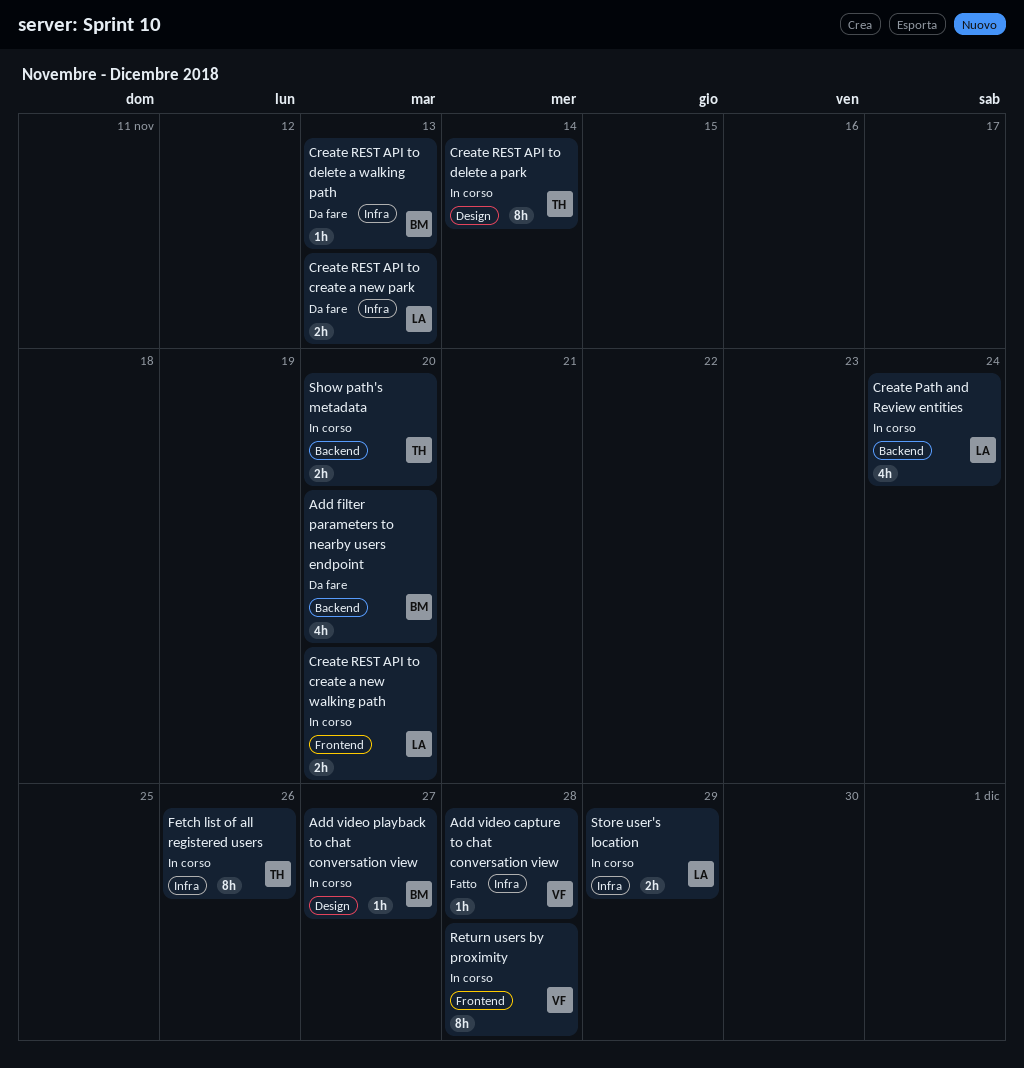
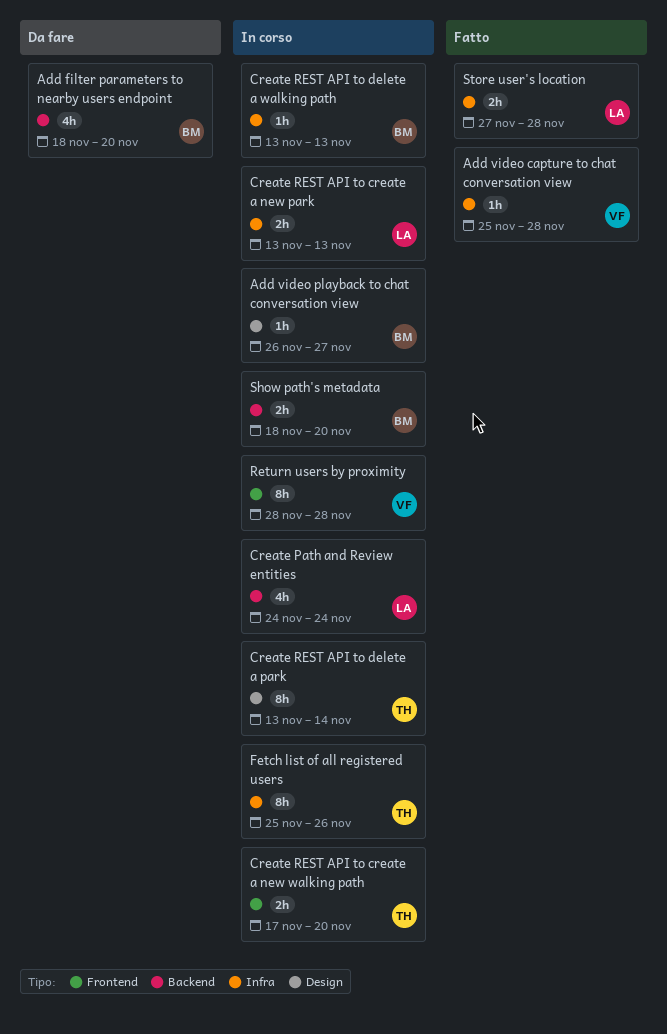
Create REST API to create a new park, status: Da fare -> In corso
Create REST API to create a new walking path, owner: LA -> TH
Create REST API to delete a walking path, status: Da fare -> In corso
Show path's metadata, owner: TH -> BM
Store user's location, status: In corso -> Fatto
Store user's location, due: Nov 29 -> Nov 28

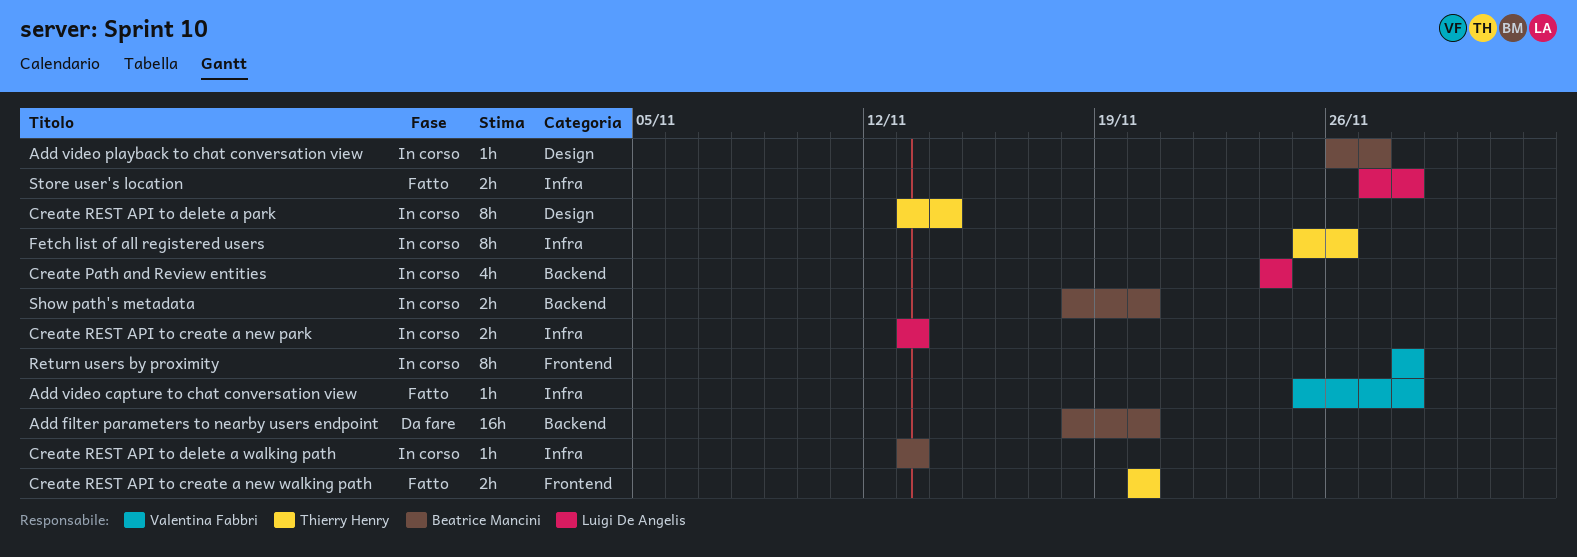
Add filter parameters to nearby users endpoint, estimate: 4h -> 16h
Create REST API to create a new walking path, status: In corso -> Fatto
Create REST API to create a new walking path, start: Nov 17 -> Nov 20

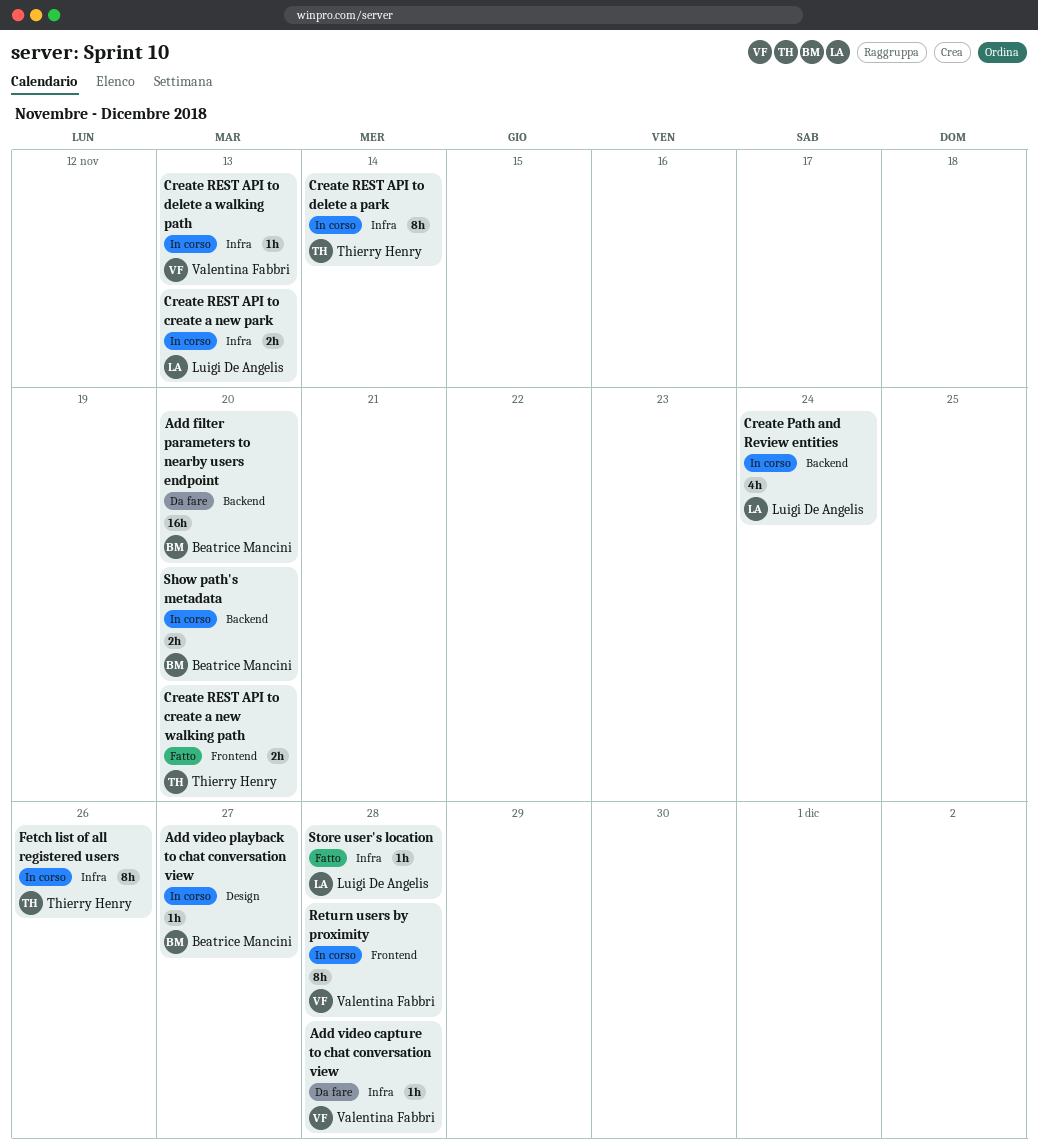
Add video capture to chat conversation view, status: Fatto -> Da fare
Create REST API to delete a park, label: Design -> Infra
Create REST API to delete a walking path, owner: Beatrice Mancini -> Valentina Fabbri
Store user's location, estimate: 2h -> 1h

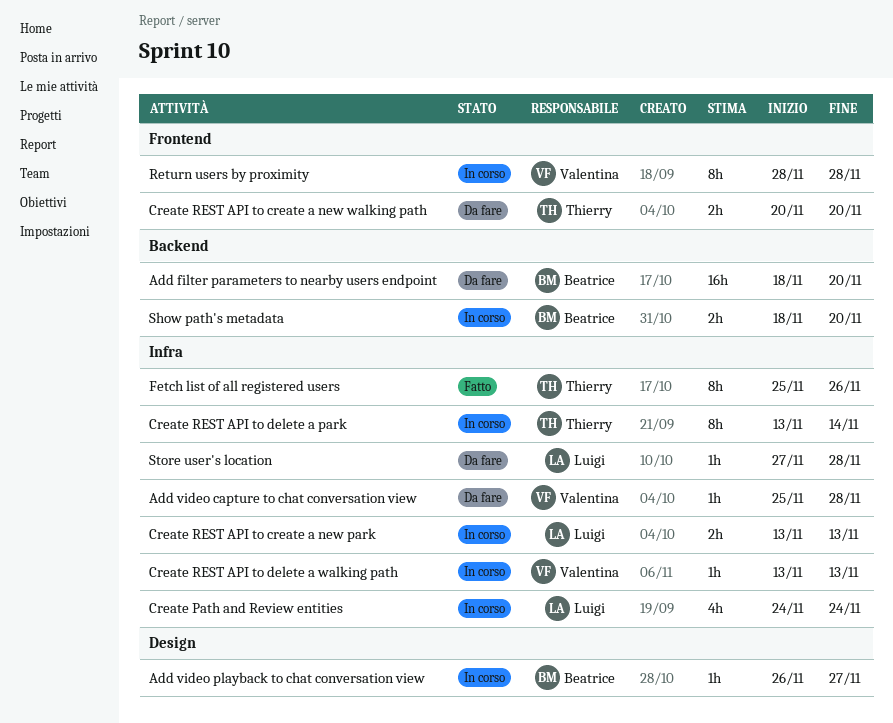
Create Path and Review entities, label: Backend -> Infra
Create REST API to create a new walking path, status: Fatto -> Da fare
Fetch list of all registered users, status: In corso -> Fatto
Store user's location, status: Fatto -> Da fare

